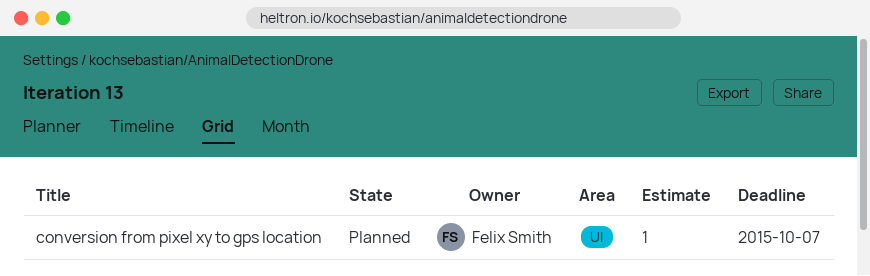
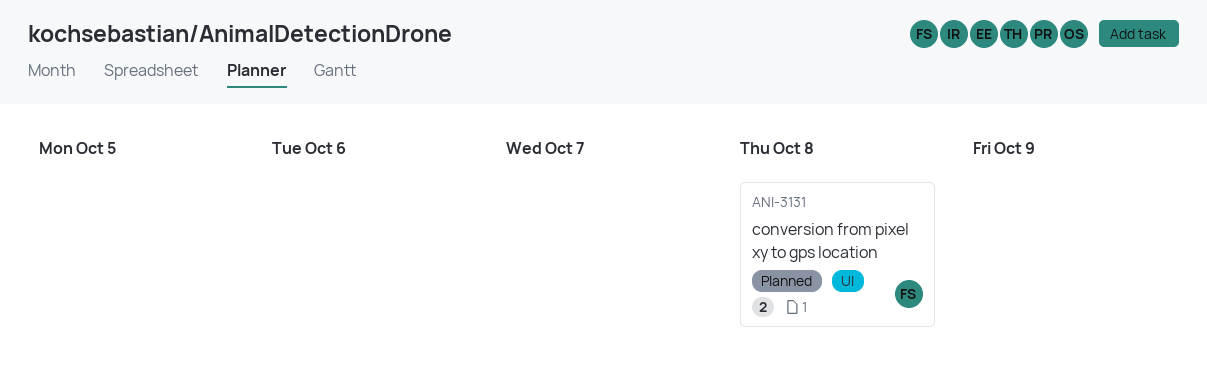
conversion from pixel xy to gps location, estimate: 1 -> 2
conversion from pixel xy to gps location, due: Oct 7 -> Oct 8

